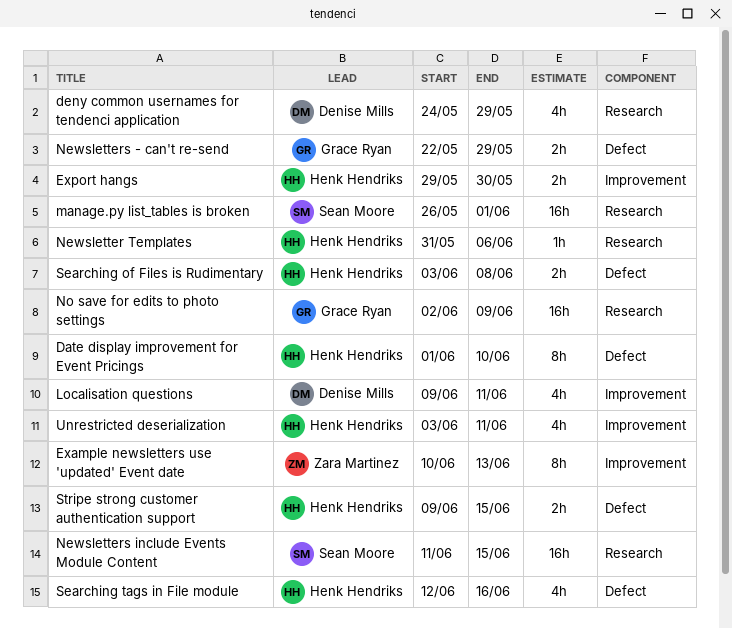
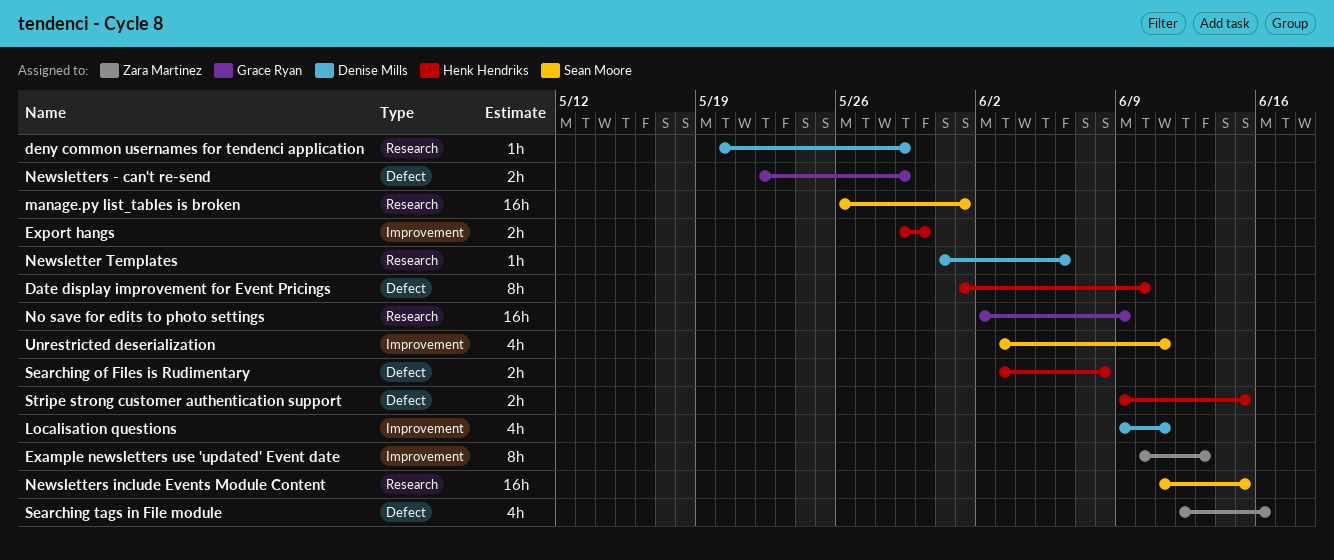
deny common usernames for tendenci application, estimate: 4h -> 1h
deny common usernames for tendenci application, start: May 24 -> May 20
Newsletter Templates, owner: Henk Hendriks -> Denise Mills
Searching tags in File module, owner: Henk Hendriks -> Zara Martinez
Unrestricted deserialization, owner: Henk Hendriks -> Sean Moore

